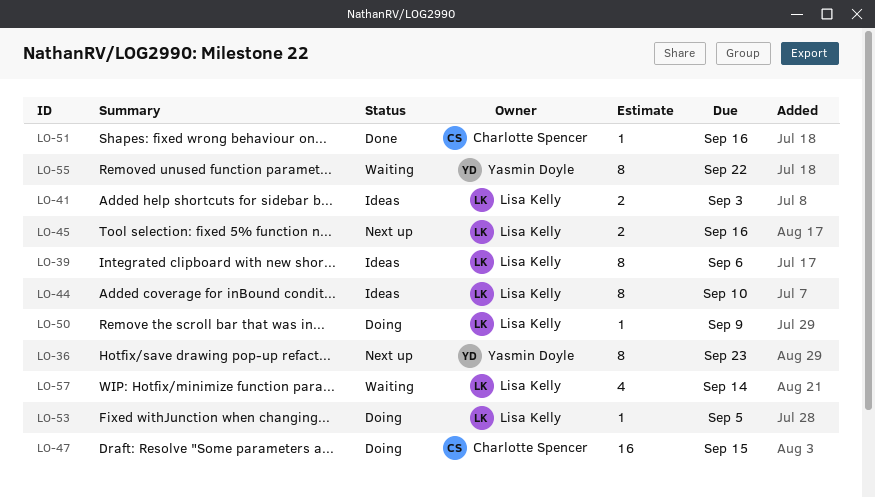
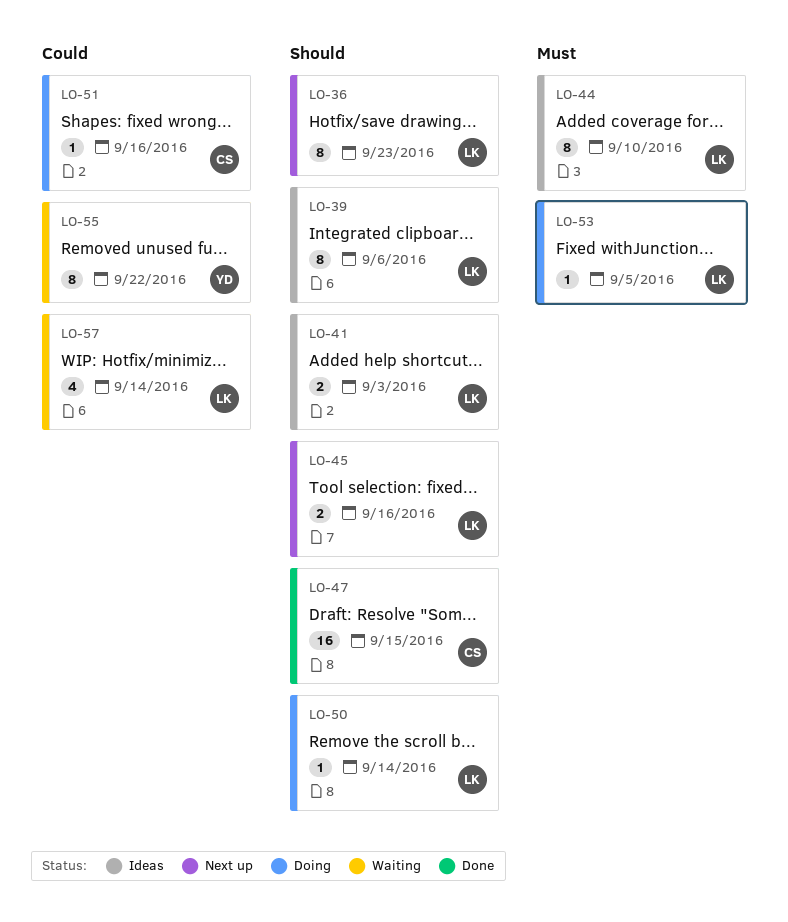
LO-36, owner: Yasmin Doyle -> Lisa Kelly
LO-47, status: Doing -> Done
LO-50, due: Sep 9 -> Sep 14
LO-51, status: Done -> Doing

